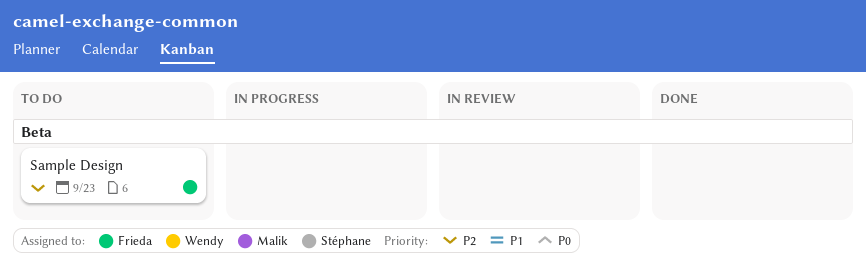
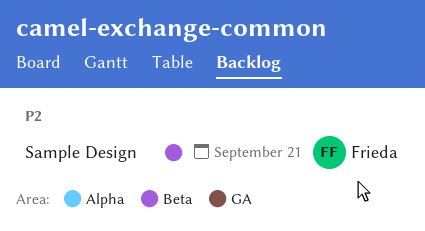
Sample Design, due: Sep 23 -> Sep 21

